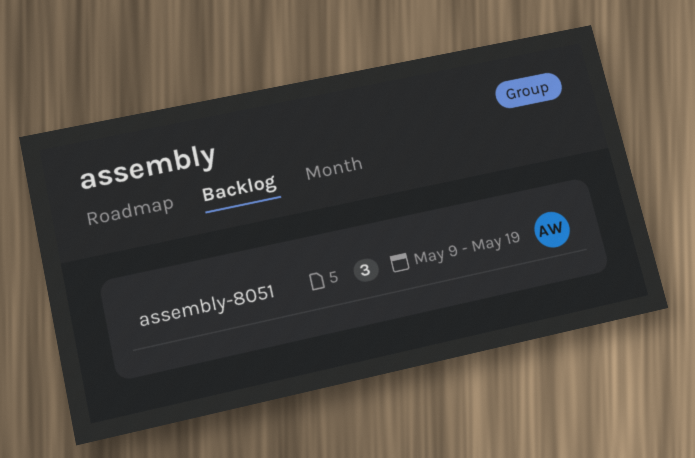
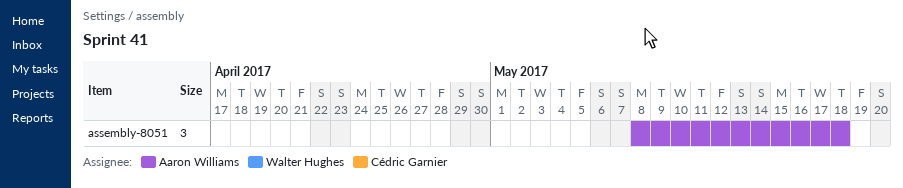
assembly-8051, start: May 9 -> May 8
assembly-8051, due: May 19 -> May 18

